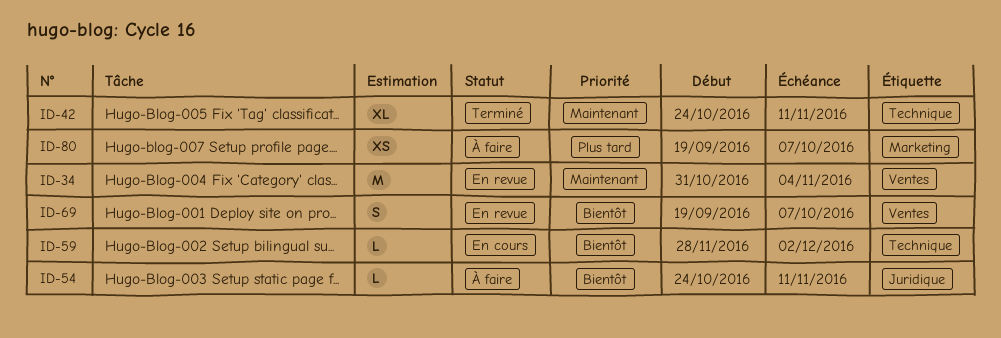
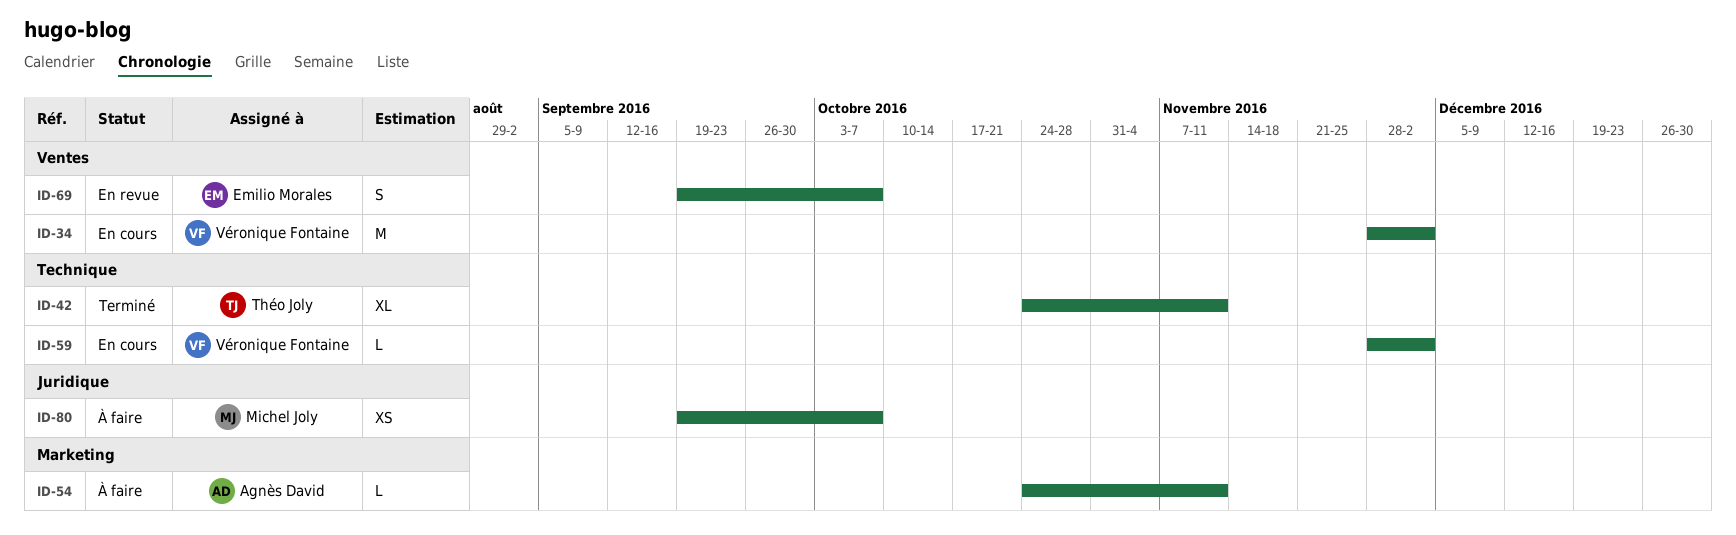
ID-34, status: En revue -> En cours
ID-34, start: Oct 31 -> Nov 28
ID-34, due: Nov 4 -> Dec 2
ID-54, label: Juridique -> Marketing
ID-80, label: Marketing -> Juridique

